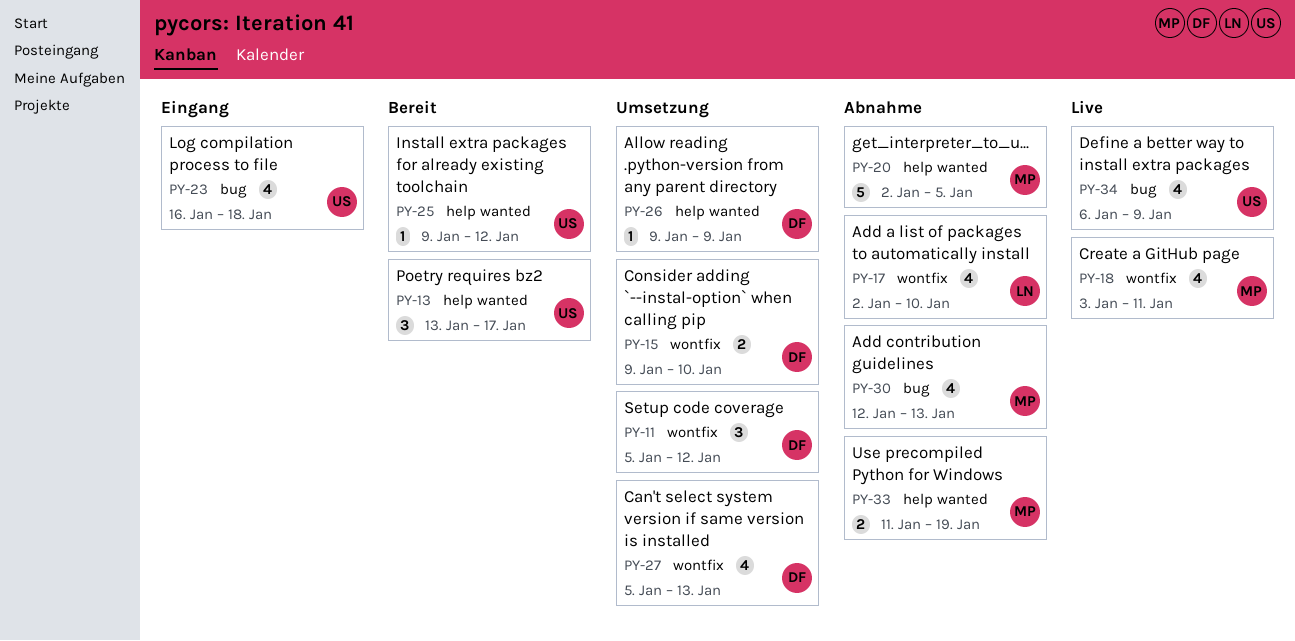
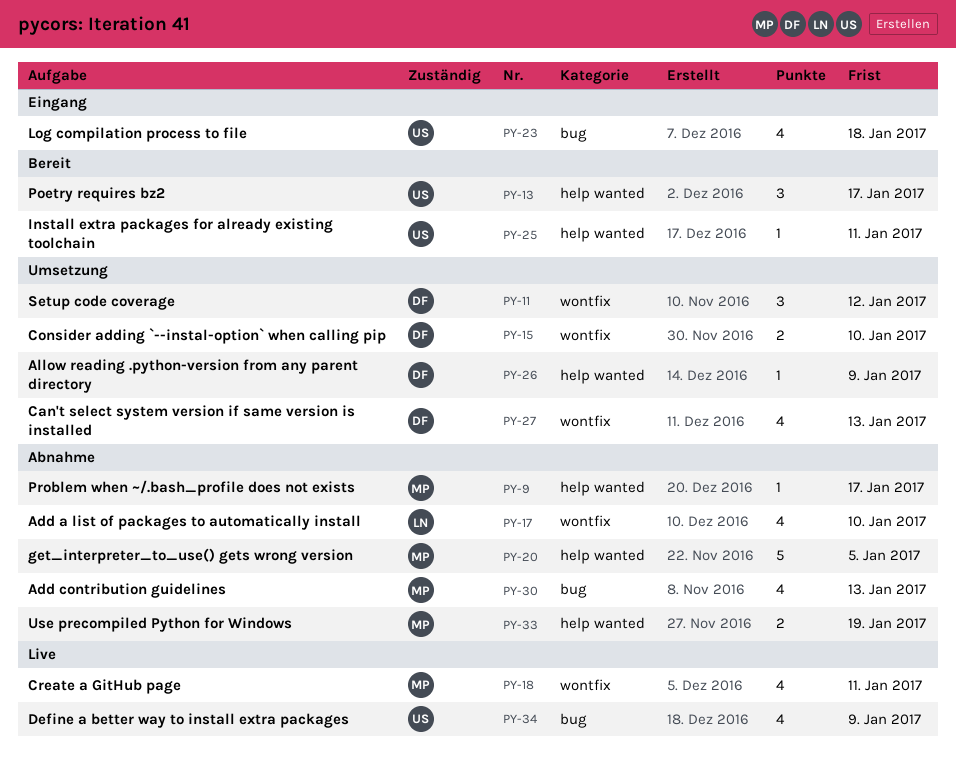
PY-9: none -> present
PY-25, due: Jan 12 -> Jan 11

